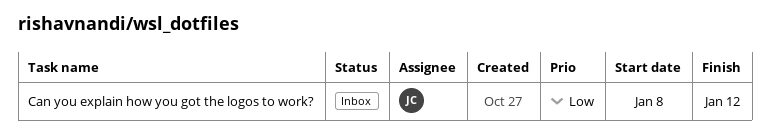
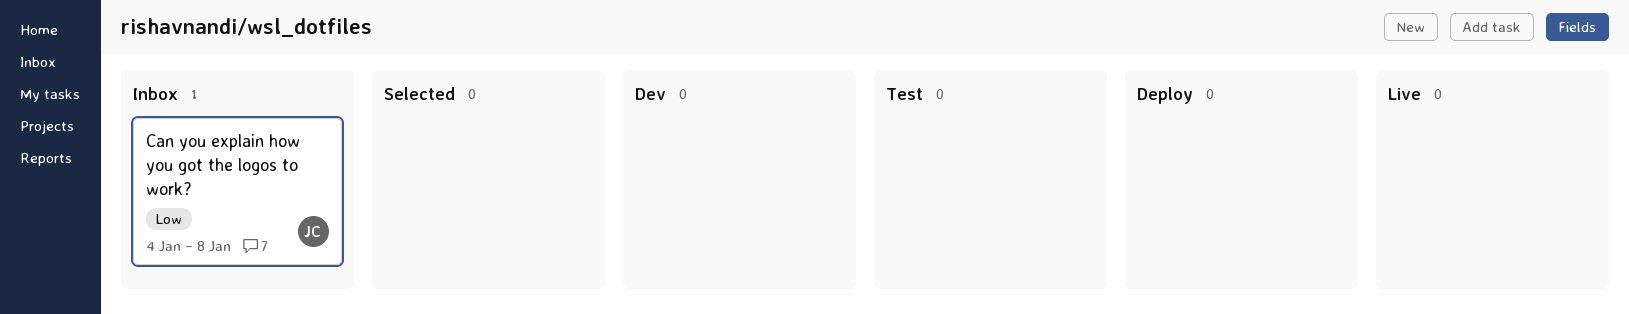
Can you explain how you got the logos to work?, start: Jan 8 -> Jan 4
Can you explain how you got the logos to work?, due: Jan 12 -> Jan 8

